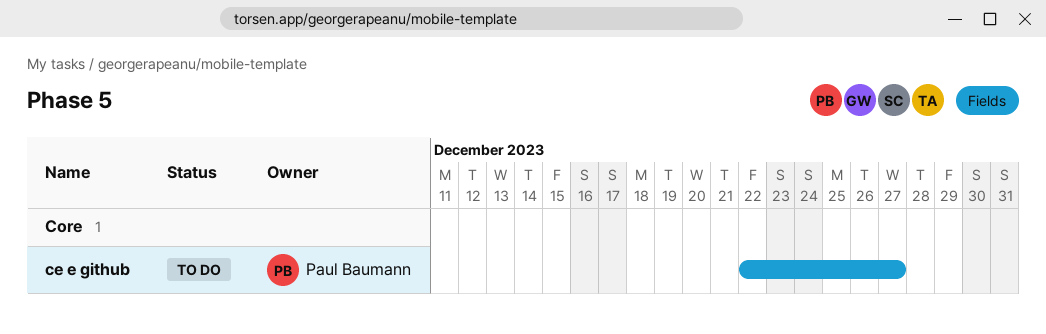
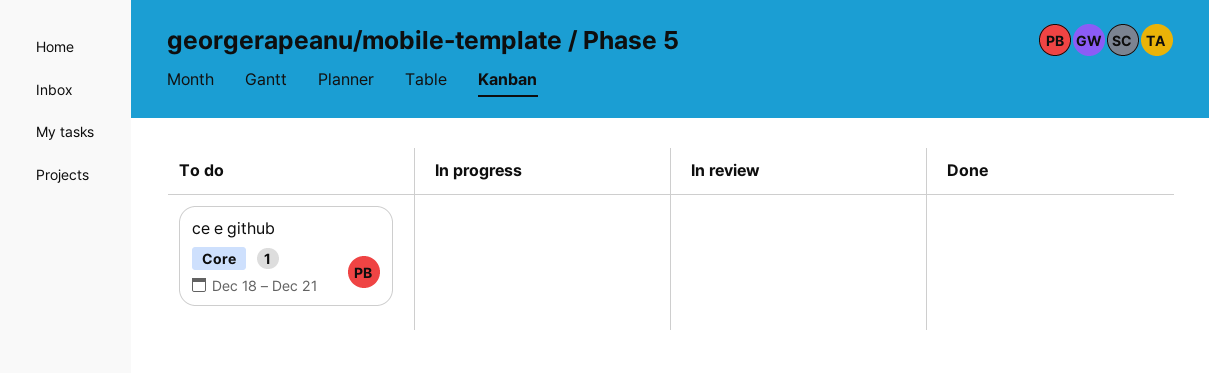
ce e github, start: Dec 22 -> Dec 18
ce e github, due: Dec 27 -> Dec 21

